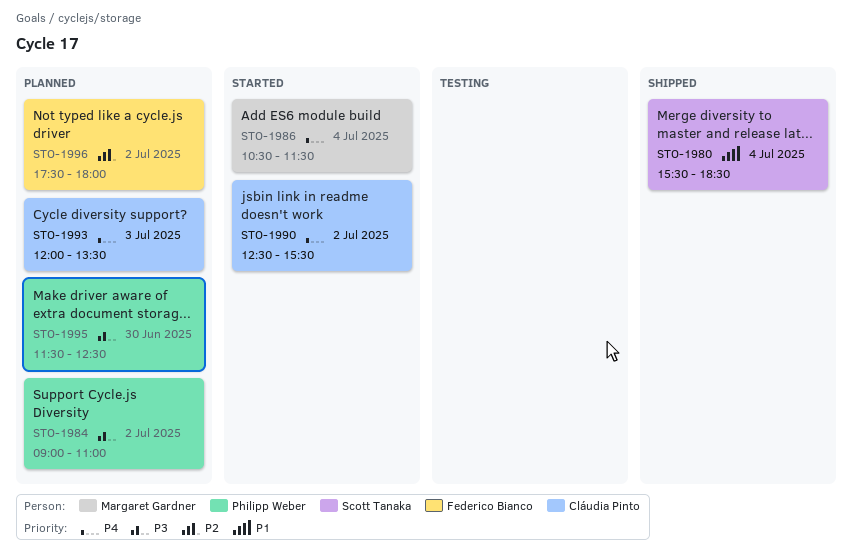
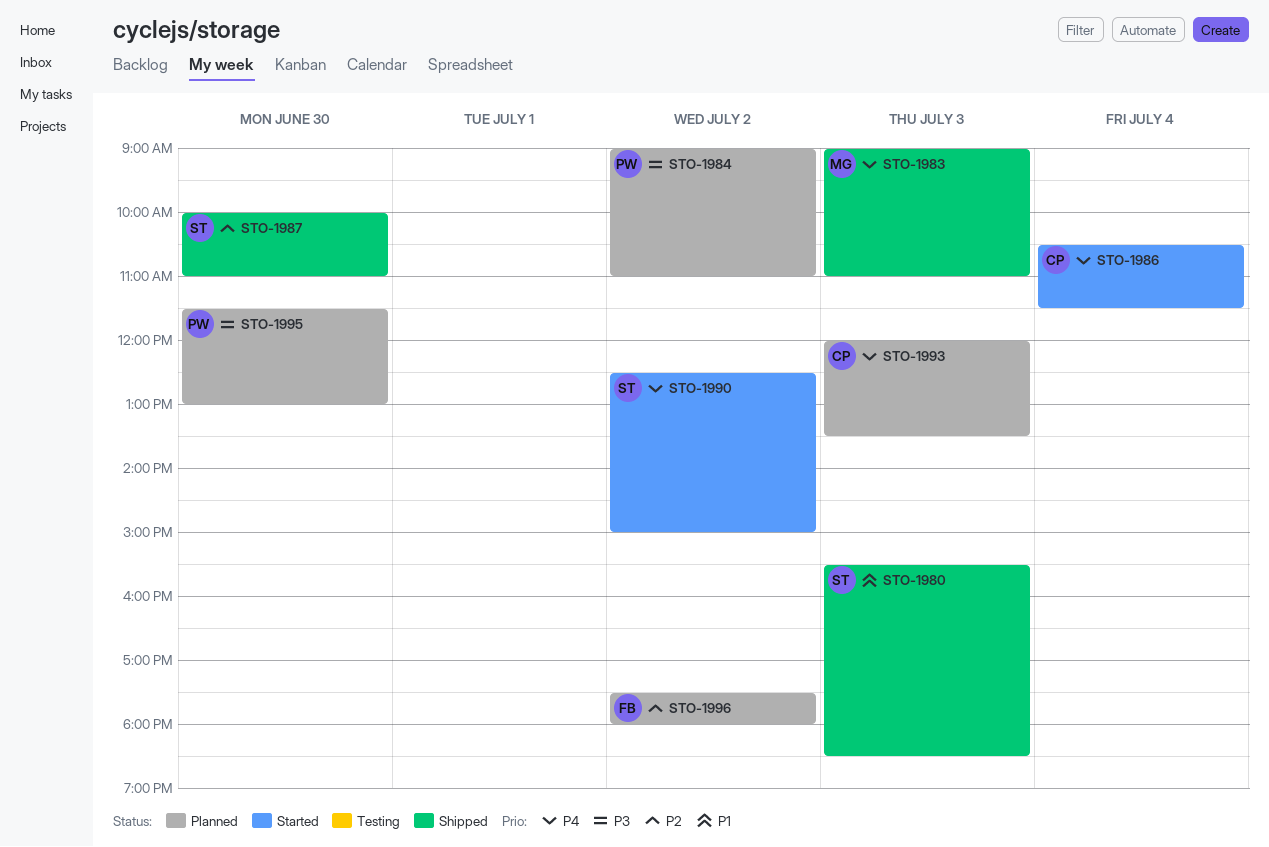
STO-1980, day: Jul 4 -> Jul 3
STO-1983: none -> present
STO-1986, owner: Margaret Gardner -> Cláudia Pinto
STO-1987: none -> present
STO-1990, owner: Cláudia Pinto -> Scott Tanaka
STO-1990, ends: 15:30 -> 15:00
STO-1995, ends: 12:30 -> 13:00

